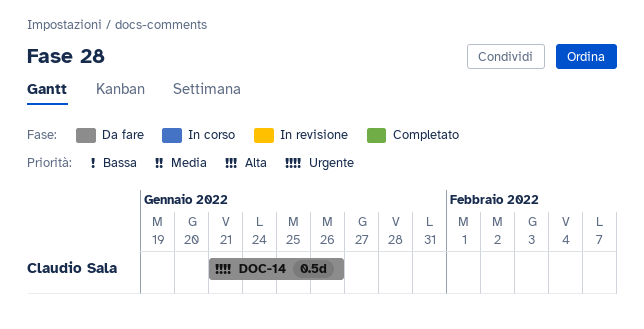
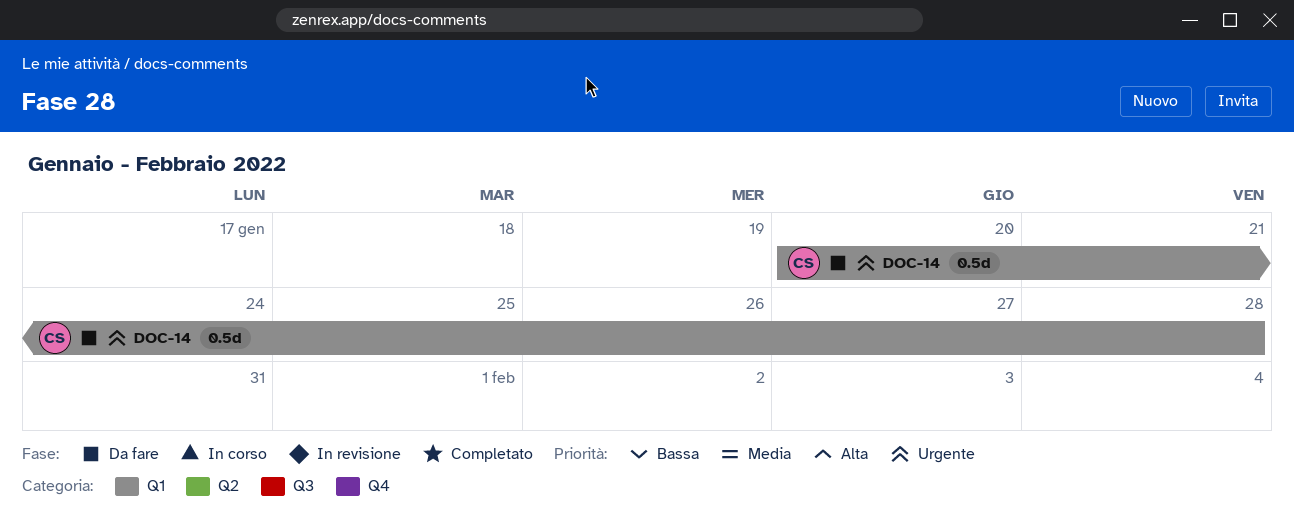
DOC-14, start: Jan 21 -> Jan 20
DOC-14, due: Jan 26 -> Jan 28

